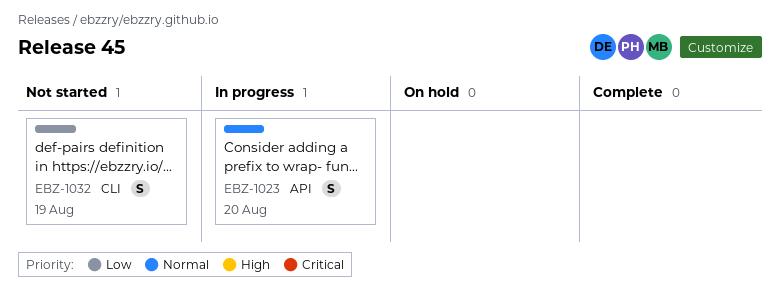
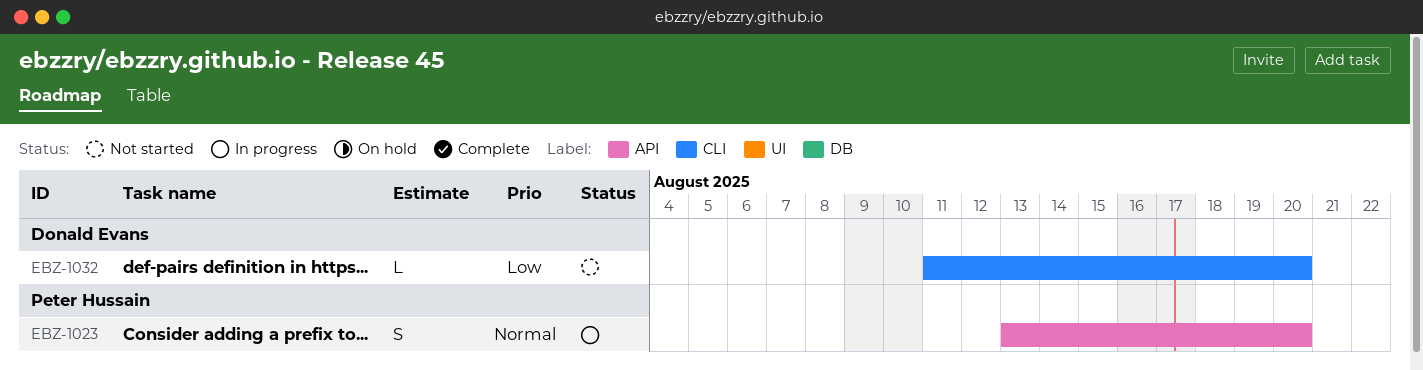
EBZ-1032, estimate: S -> L
EBZ-1032, due: Aug 19 -> Aug 20

